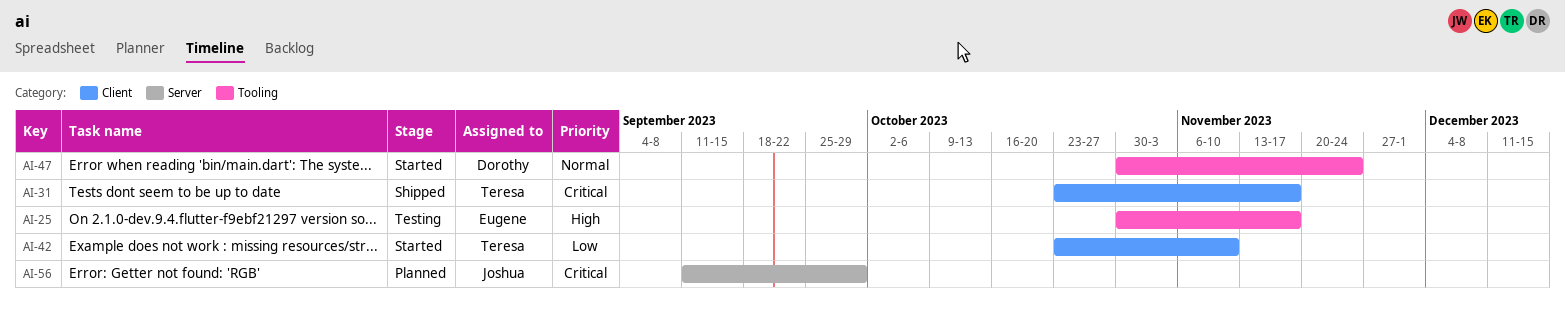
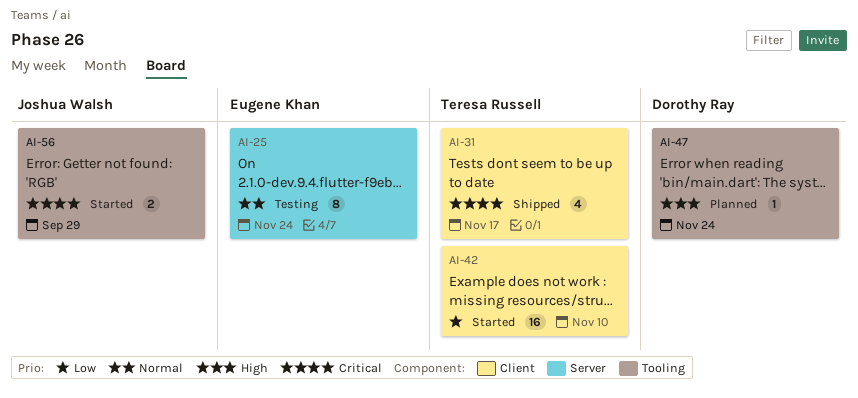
AI-25, priority: High -> Normal
AI-25, label: Tooling -> Server
AI-25, due: Nov 17 -> Nov 24
AI-47, status: Started -> Planned
AI-47, priority: Normal -> High
AI-56, status: Planned -> Started
AI-56, label: Server -> Tooling

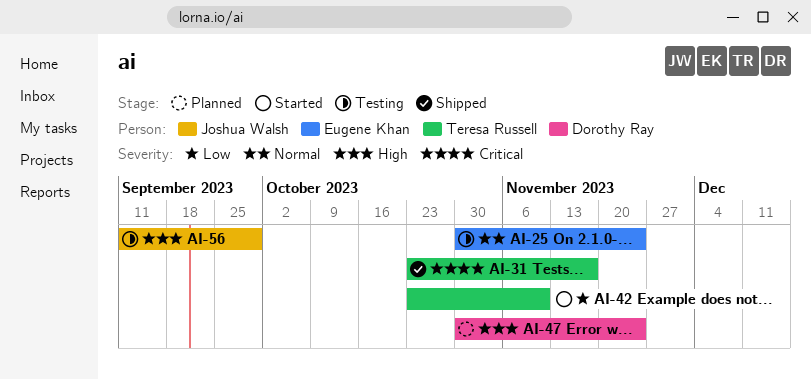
AI-56, status: Started -> Testing
AI-56, priority: Critical -> High

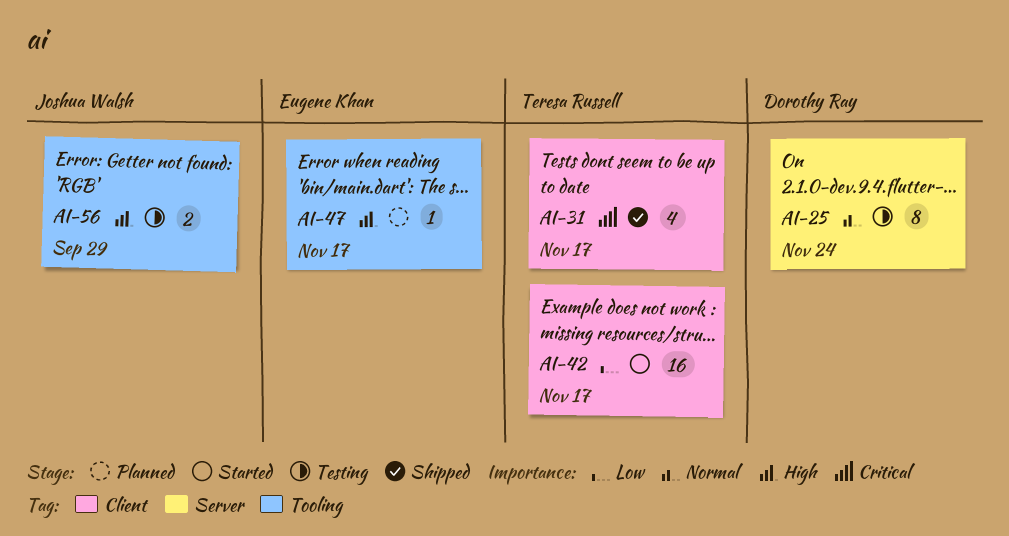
AI-25, owner: Eugene Khan -> Dorothy Ray
AI-42, due: Nov 10 -> Nov 17
AI-47, owner: Dorothy Ray -> Eugene Khan
AI-47, due: Nov 24 -> Nov 17

